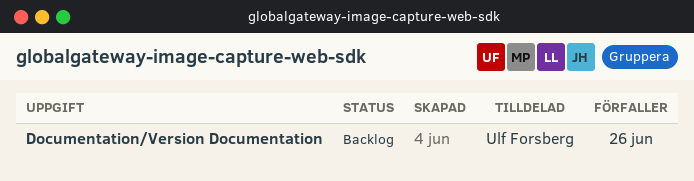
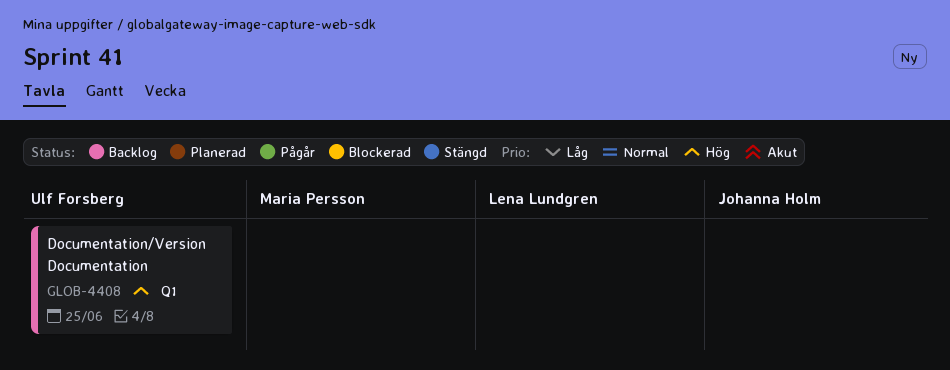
Documentation/Version Documentation, due: Jun 26 -> Jun 25

